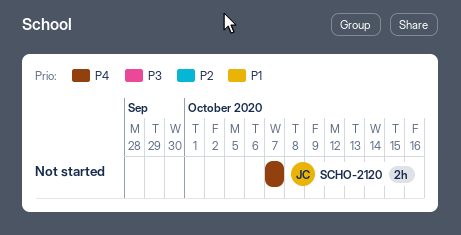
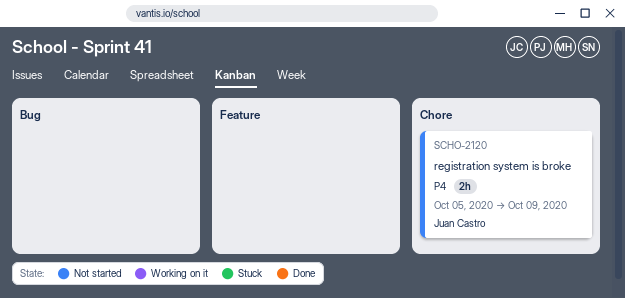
SCHO-2120, start: Oct 7 -> Oct 5
SCHO-2120, due: Oct 7 -> Oct 9

